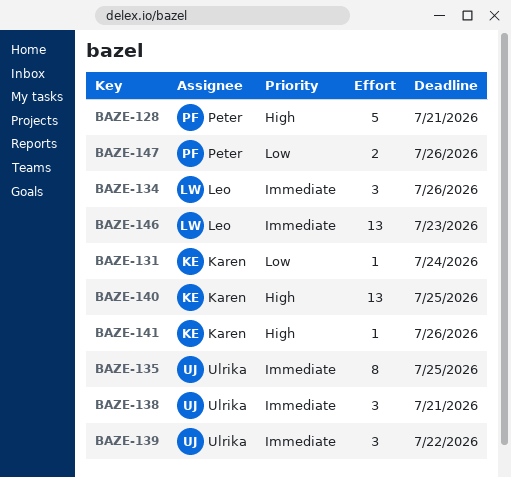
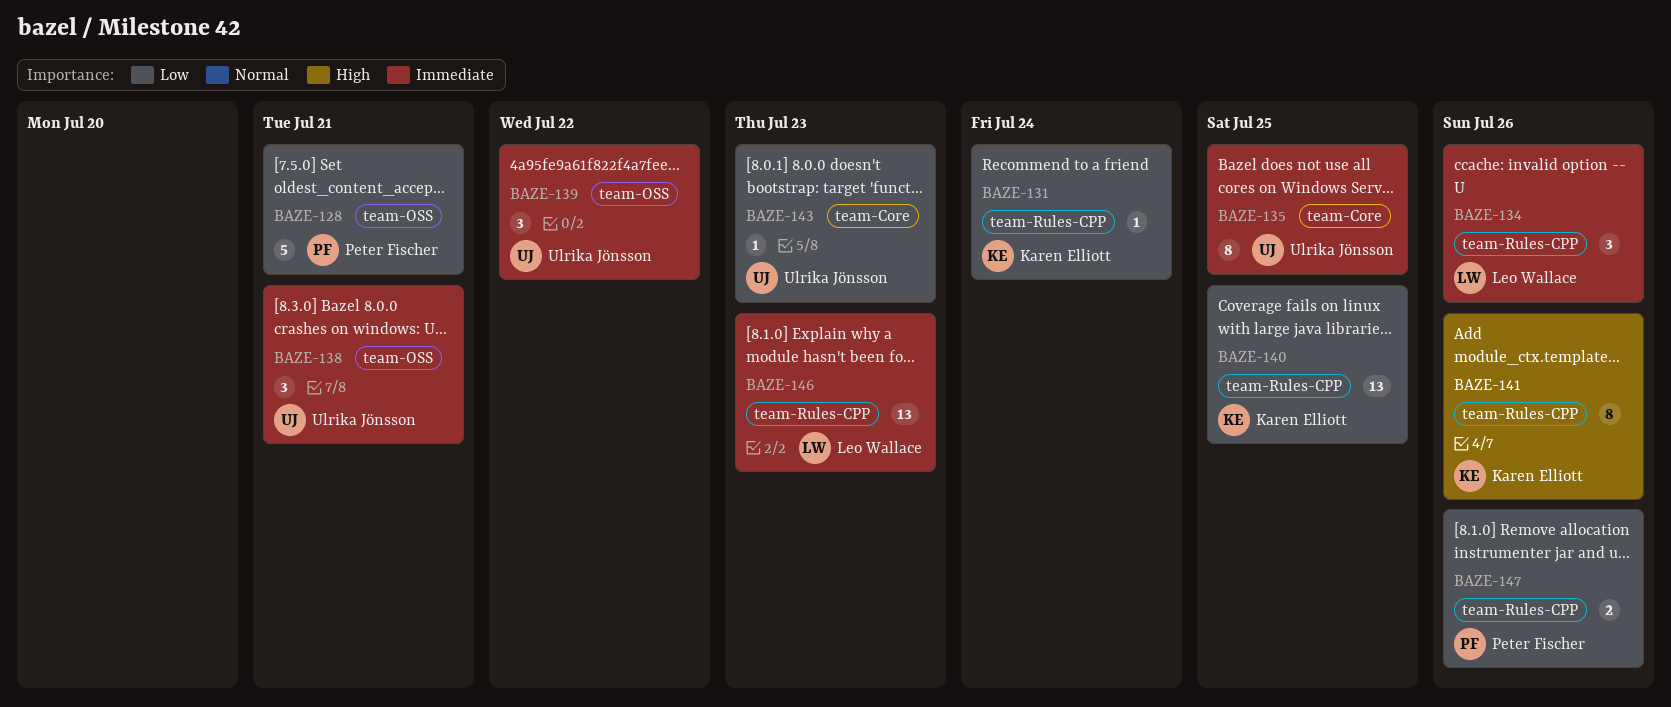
BAZE-128, priority: High -> Low
BAZE-140, priority: High -> Low
BAZE-141, estimate: 1 -> 8
BAZE-143: none -> present

